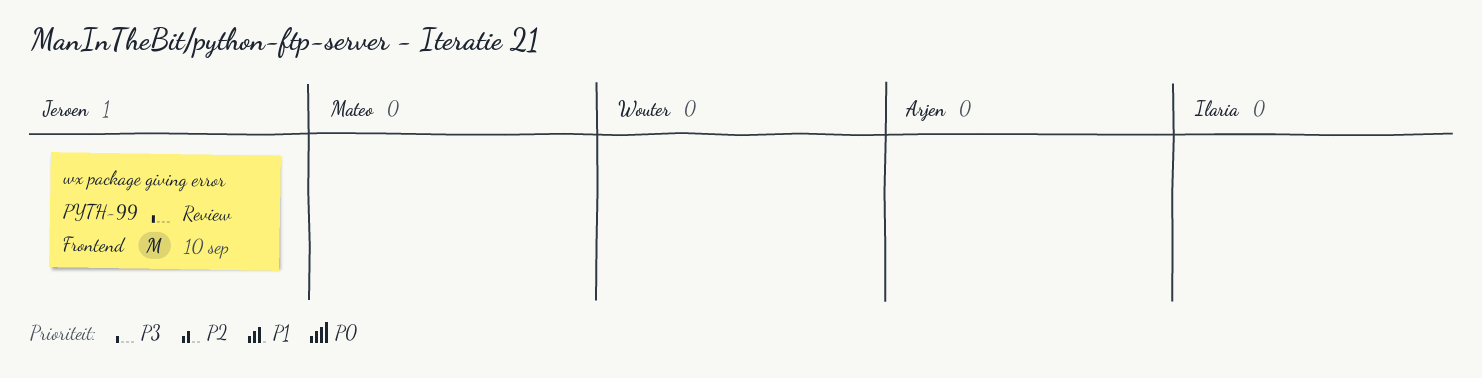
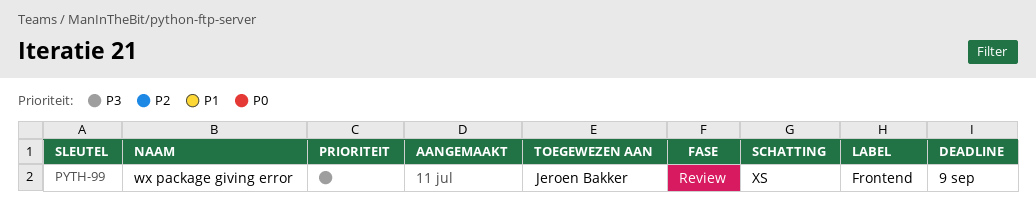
PYTH-99, estimate: M -> XS
PYTH-99, due: Sep 10 -> Sep 9

